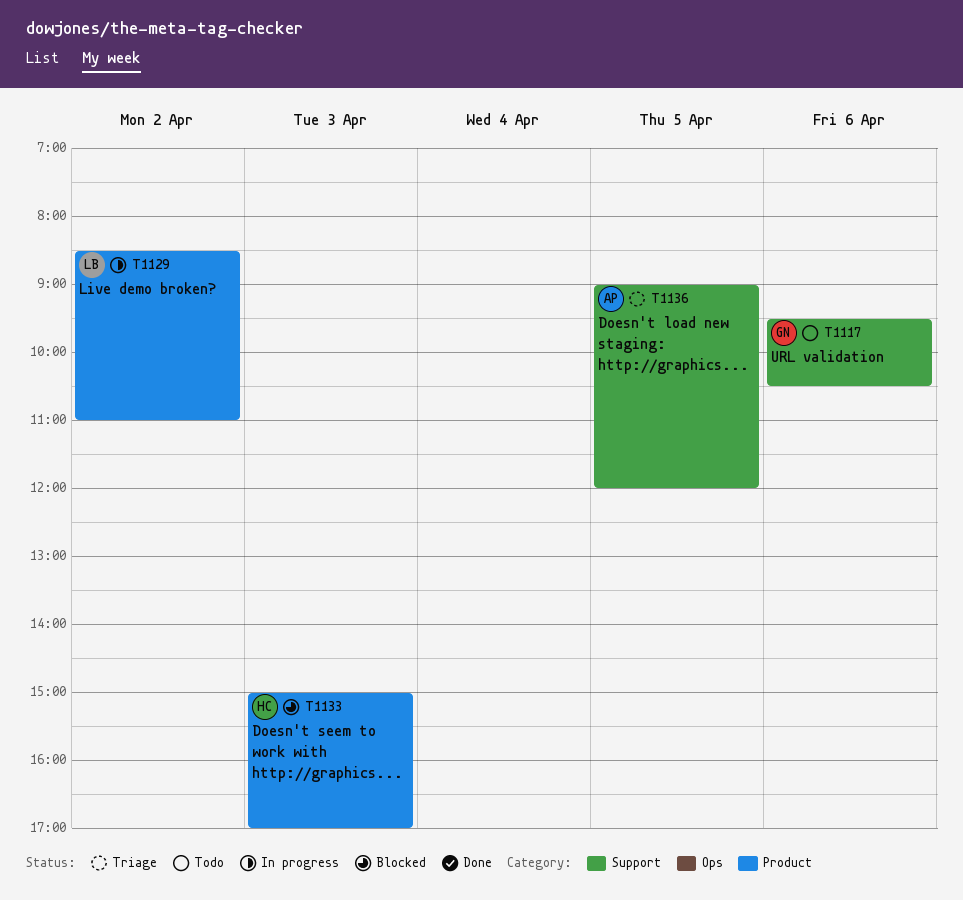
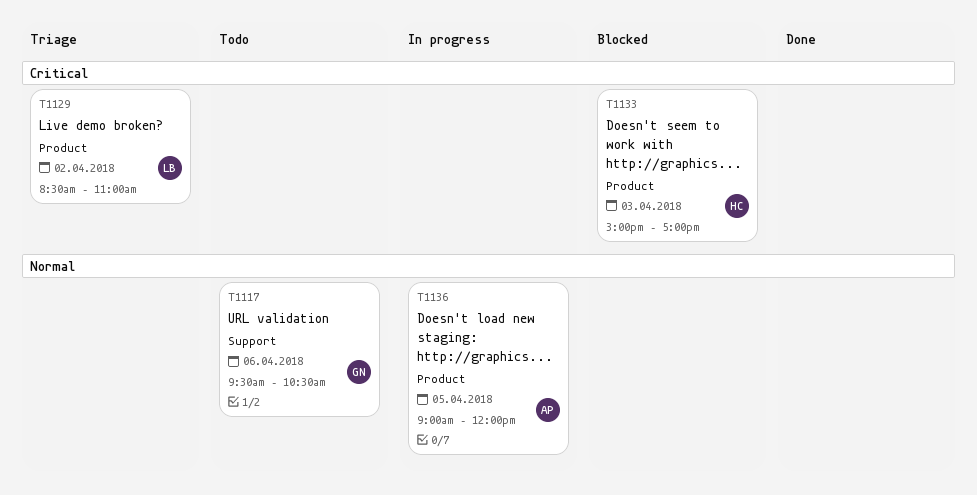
T1129, status: In progress -> Triage
T1136, status: Triage -> In progress
T1136, label: Support -> Product

